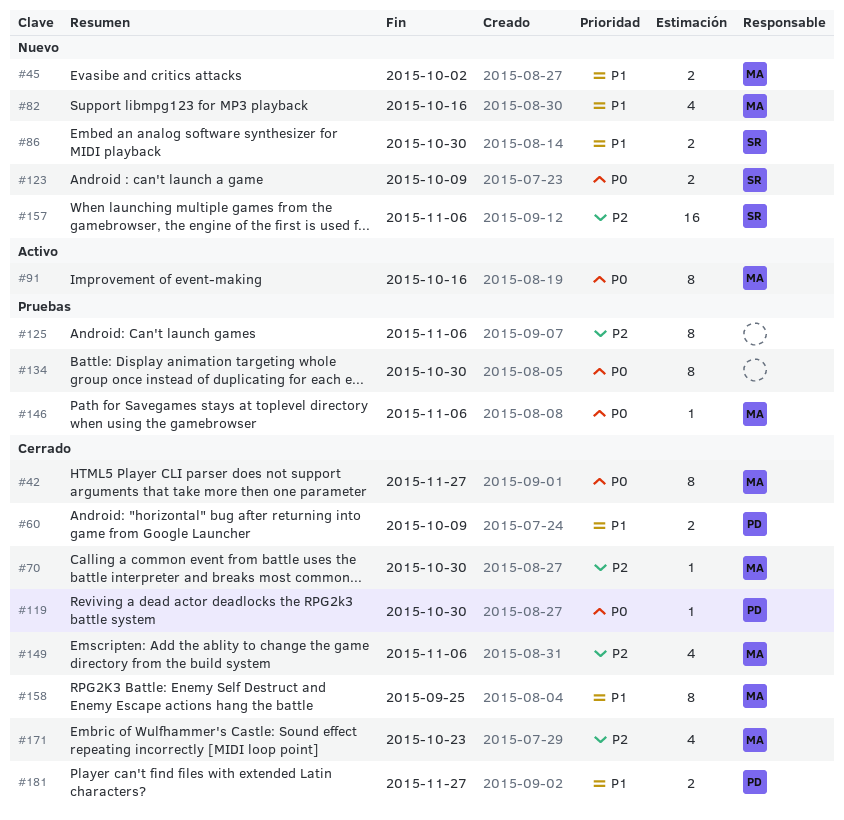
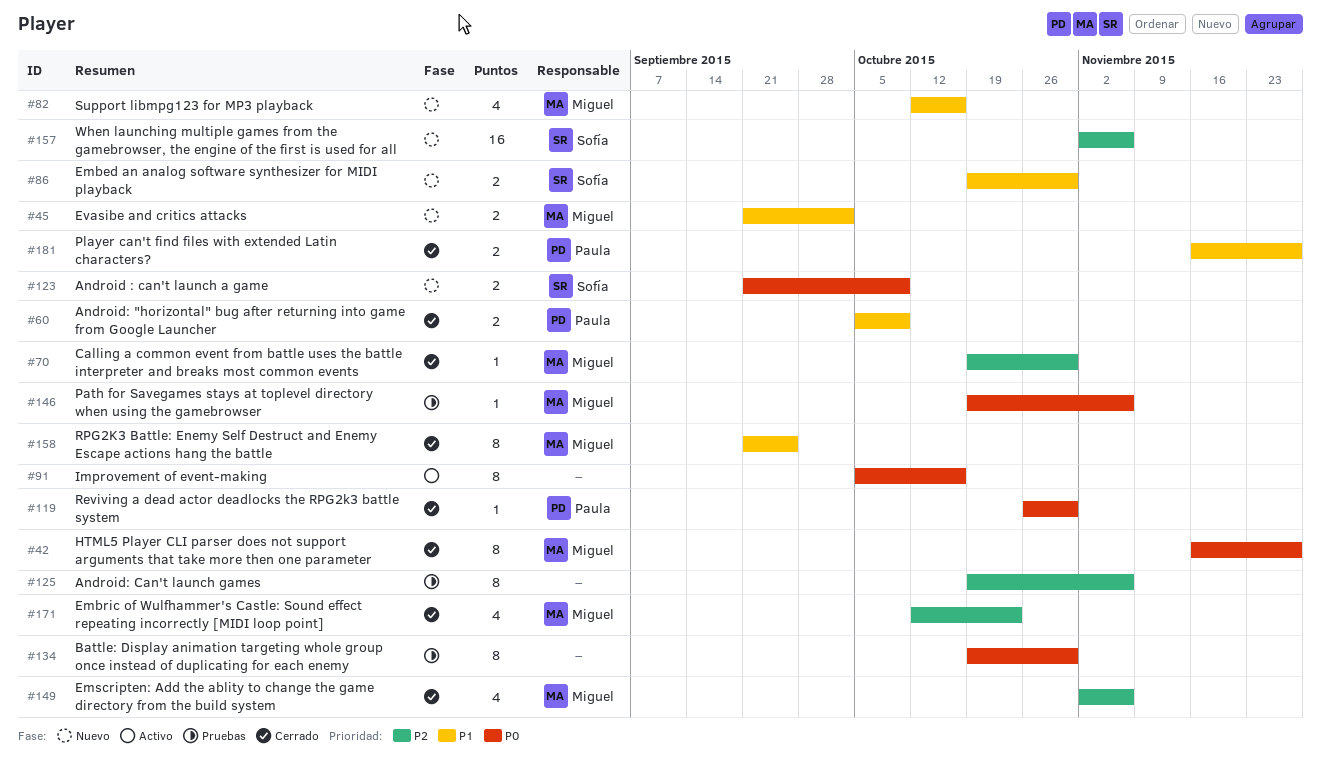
#91, owner: Miguel -> none

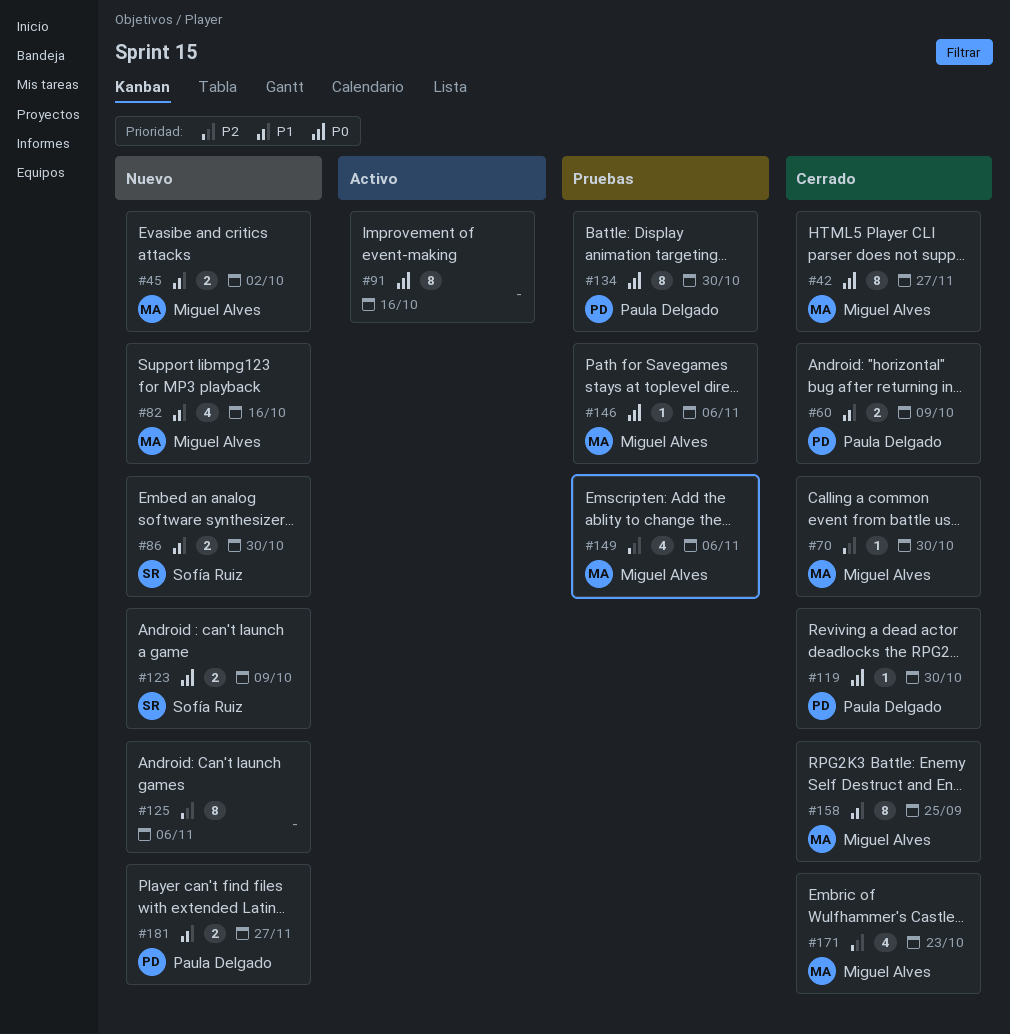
#125, status: Pruebas -> Nuevo
#134, owner: none -> Paula Delgado
#149, status: Cerrado -> Pruebas
#157: present -> none
#181, status: Cerrado -> Nuevo

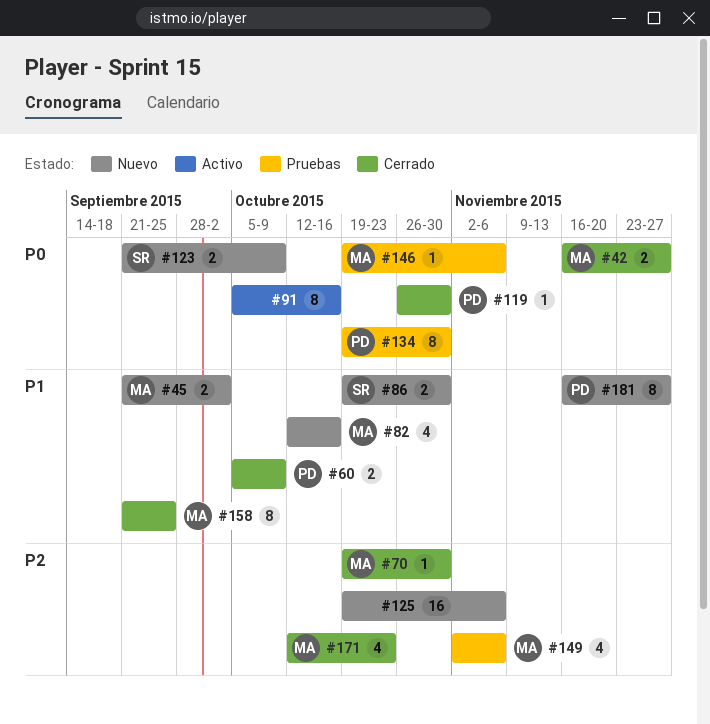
#42, estimate: 8 -> 2
#125, estimate: 8 -> 16
#181, estimate: 2 -> 8

